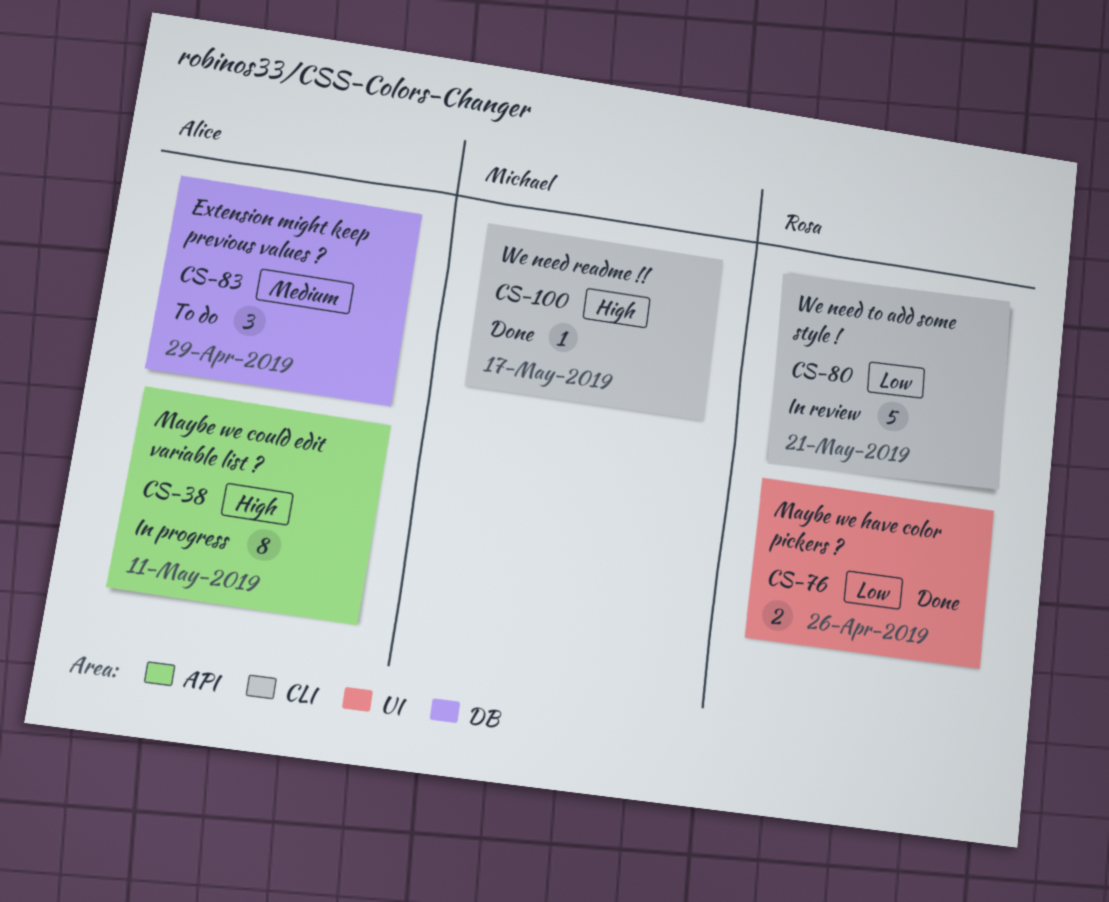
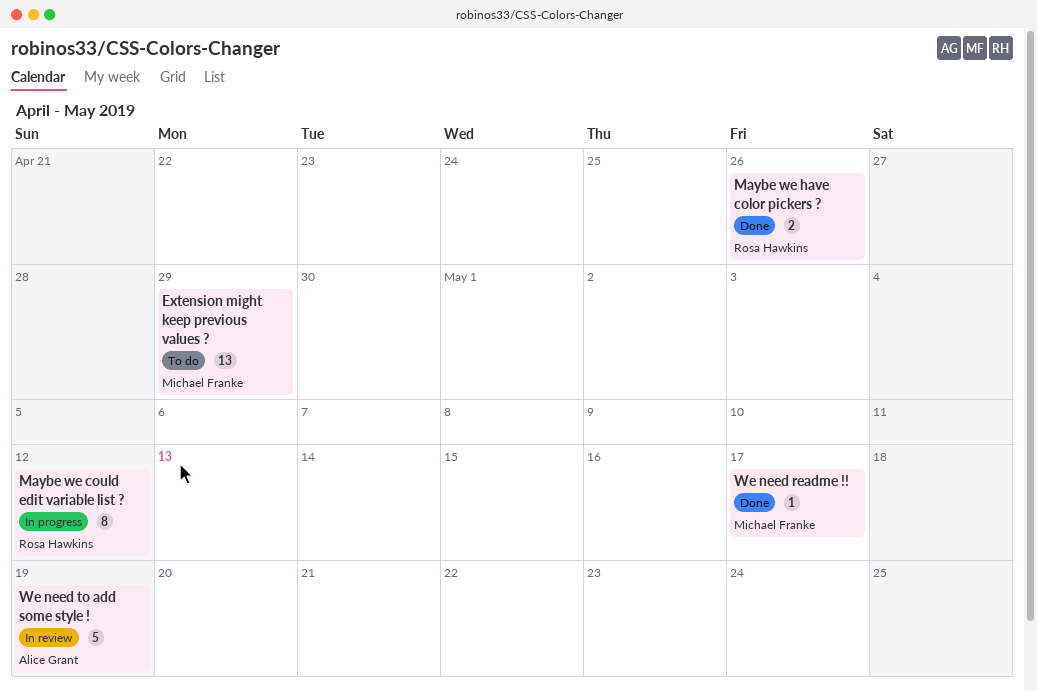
Extension might keep previous values ?, owner: Alice Grant -> Michael Franke
Extension might keep previous values ?, estimate: 3 -> 13
Maybe we could edit variable list ?, owner: Alice Grant -> Rosa Hawkins
Maybe we could edit variable list ?, due: May 11 -> May 12
We need to add some style !, owner: Rosa Hawkins -> Alice Grant
We need to add some style !, due: May 21 -> May 19

